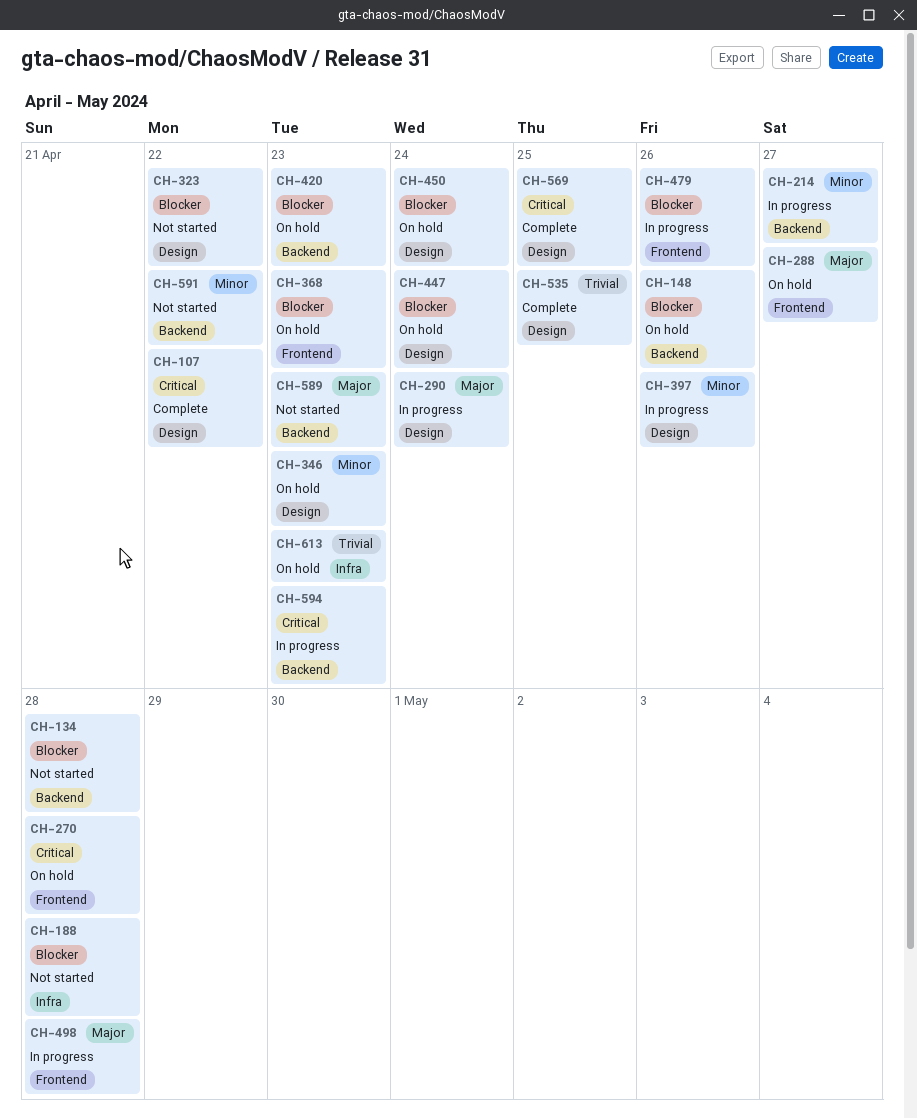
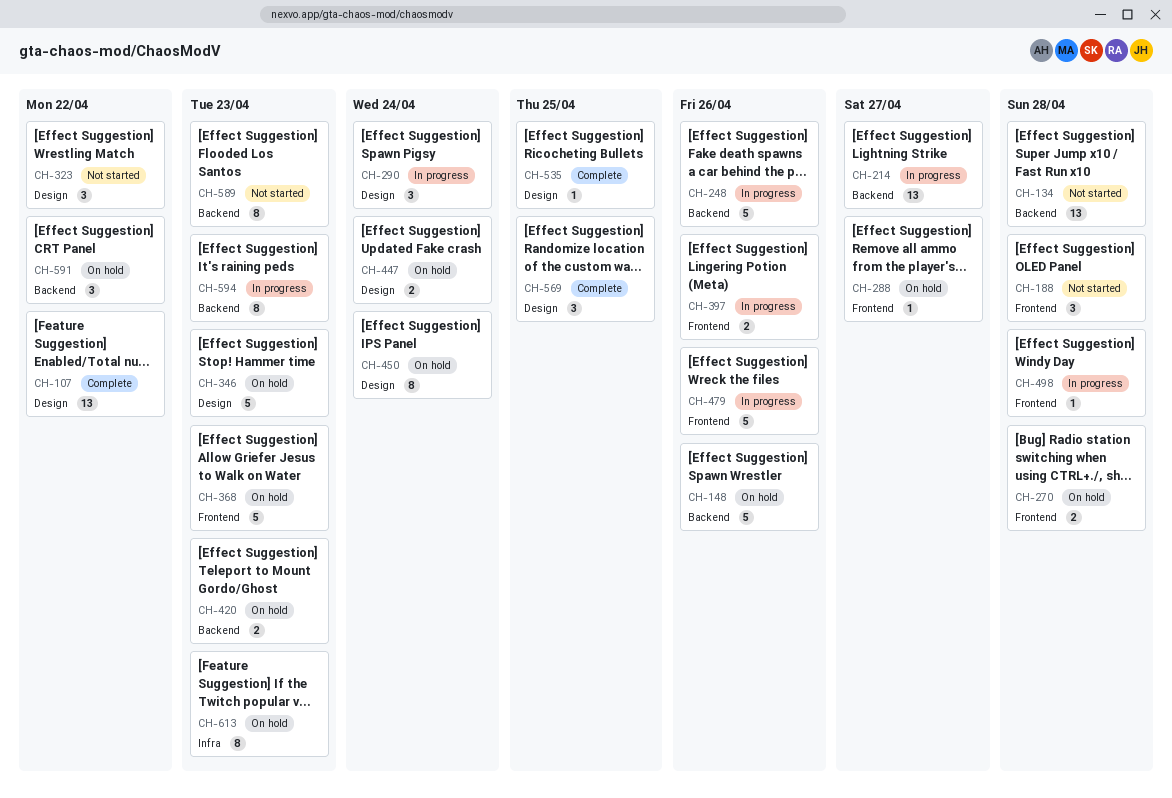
CH-188, label: Infra -> Frontend
CH-248: none -> present
CH-397, label: Design -> Frontend
CH-591, status: Not started -> On hold

